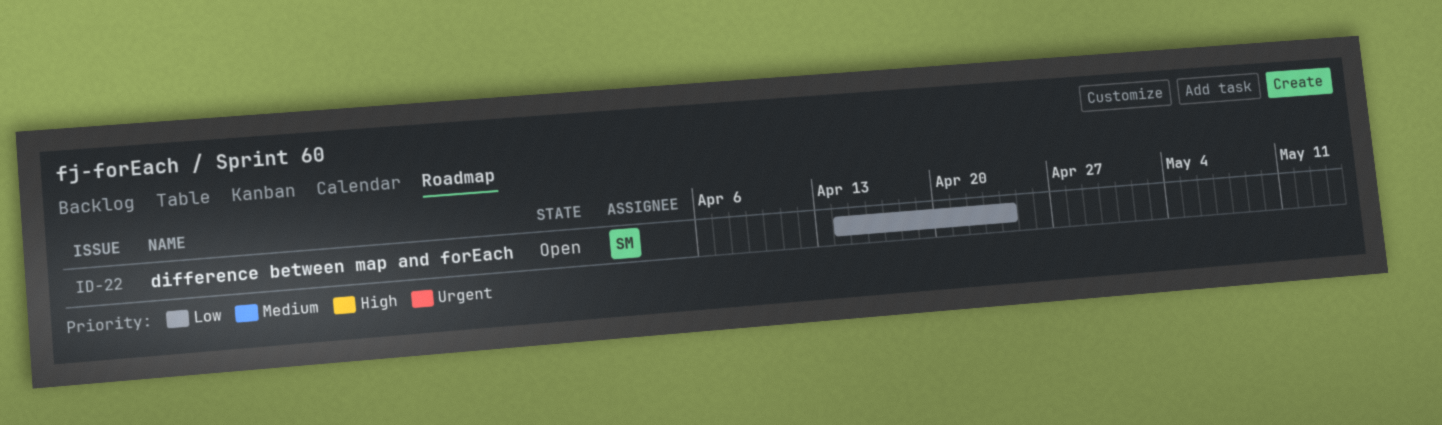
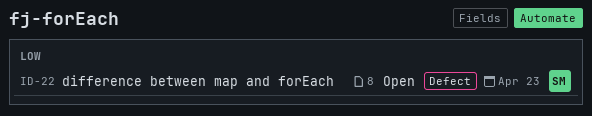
ID-22, due: Apr 24 -> Apr 23

